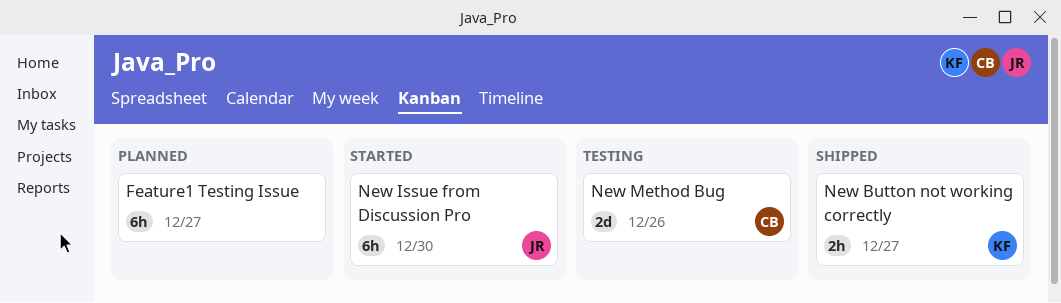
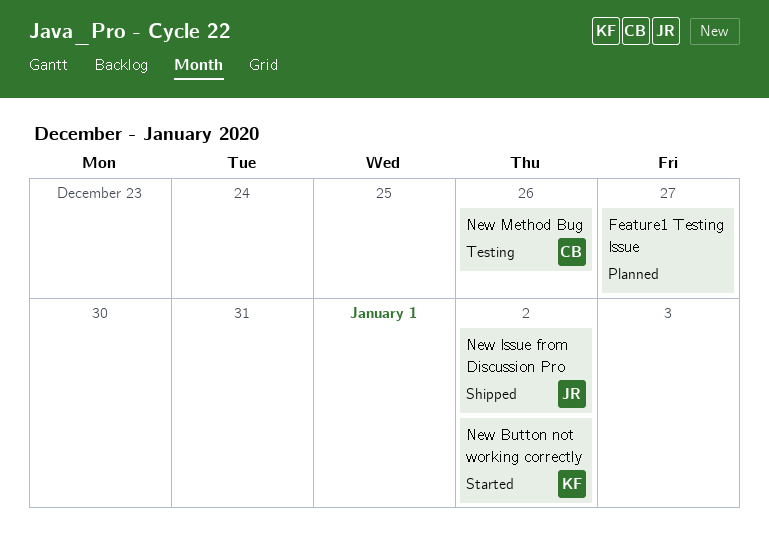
New Button not working correctly, status: Shipped -> Started
New Button not working correctly, due: Dec 27 -> Jan 2
New Issue from Discussion Pro, status: Started -> Shipped
New Issue from Discussion Pro, due: Dec 30 -> Jan 2

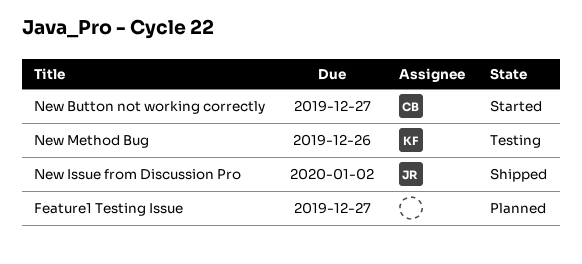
New Button not working correctly, owner: KF -> CB
New Button not working correctly, due: Jan 2 -> Dec 27
New Method Bug, owner: CB -> KF

